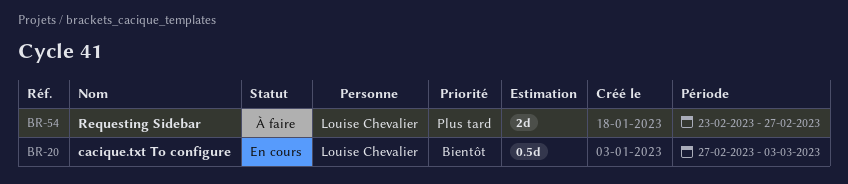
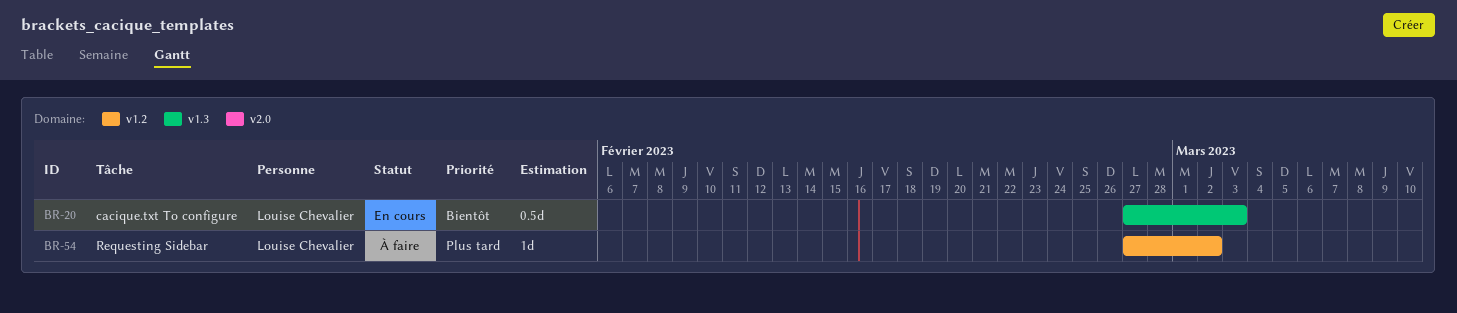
BR-54, estimate: 2d -> 1d
BR-54, start: Feb 23 -> Feb 27
BR-54, due: Feb 27 -> Mar 2

